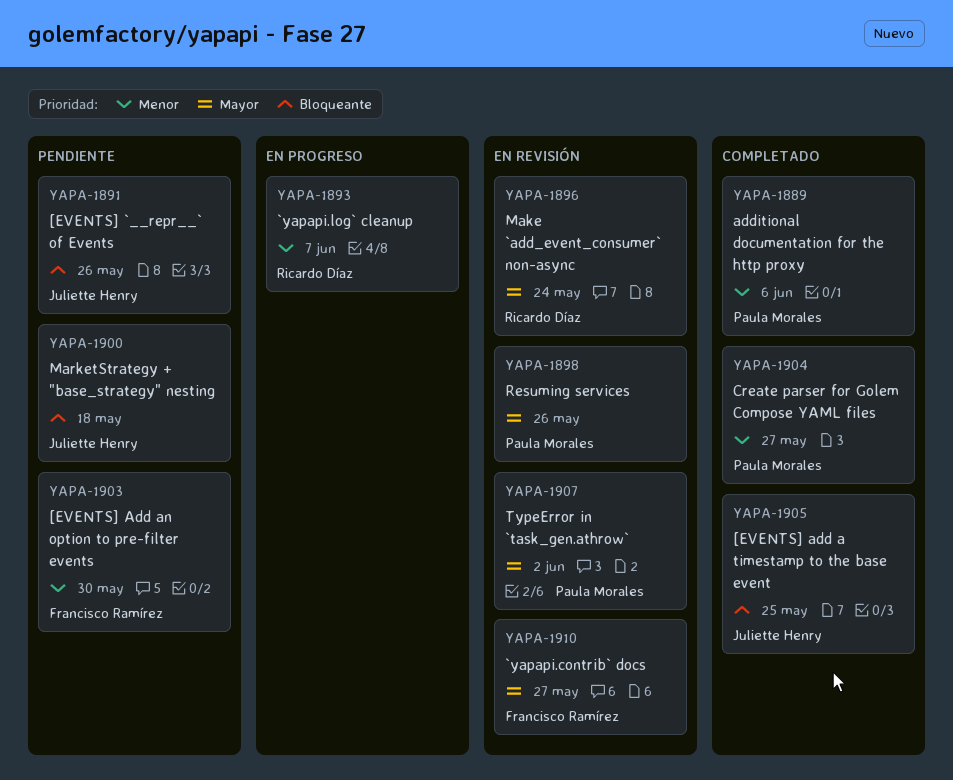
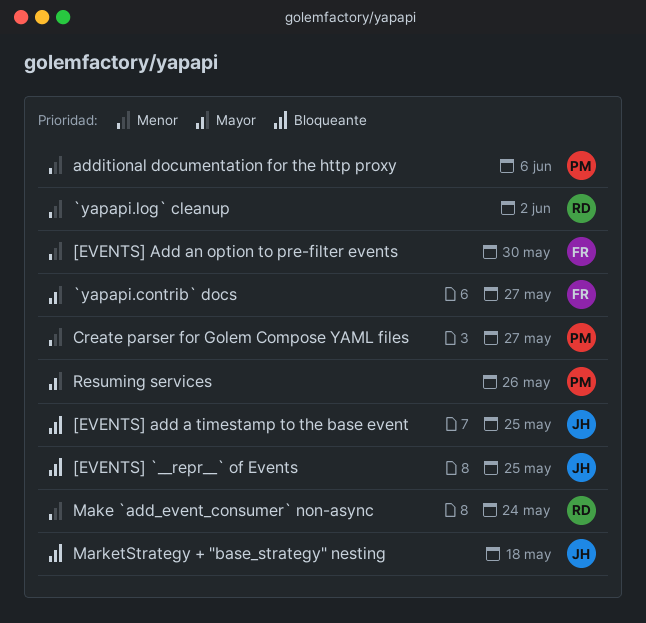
[EVENTS] `__repr__` of Events, due: May 26 -> May 25
`yapapi.log` cleanup, due: Jun 7 -> Jun 2
Make `add_event_consumer` non-async, priority: Mayor -> Menor
TypeError in `task_gen.athrow`: present -> none

